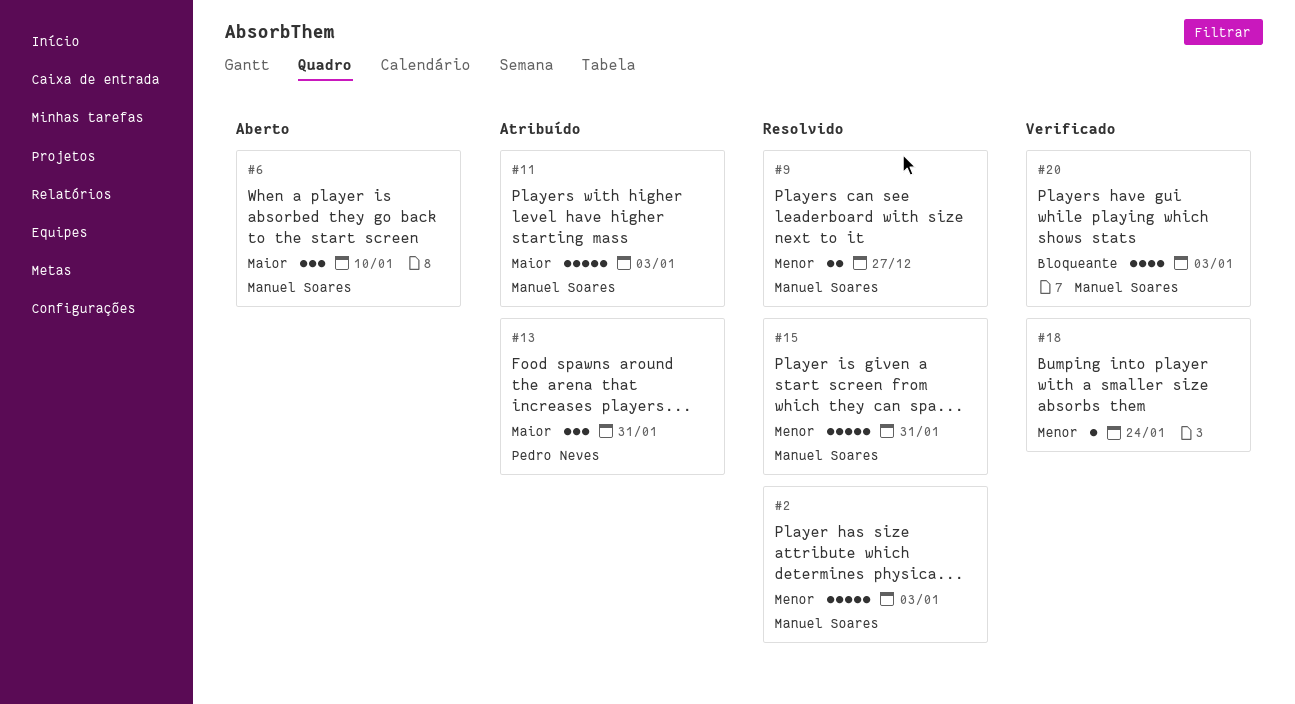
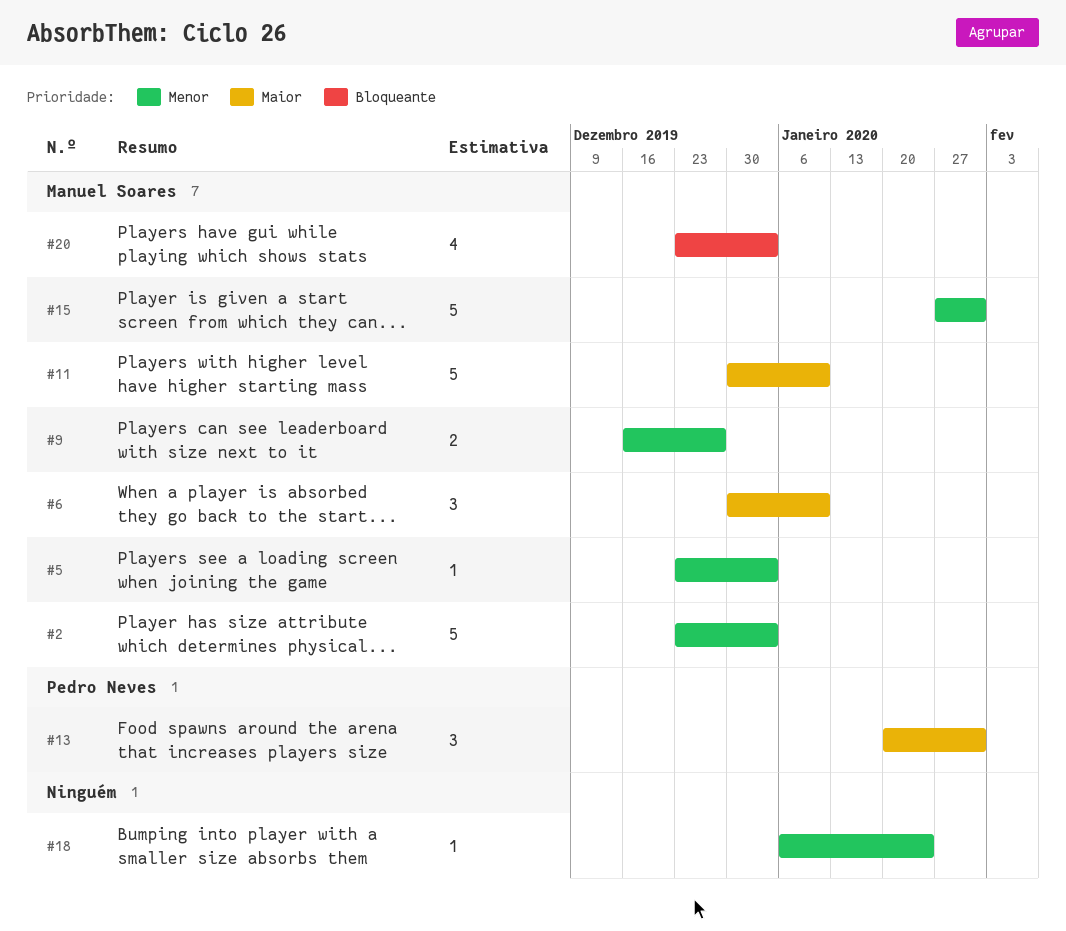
#5: none -> present
#11, due: Jan 3 -> Jan 10

